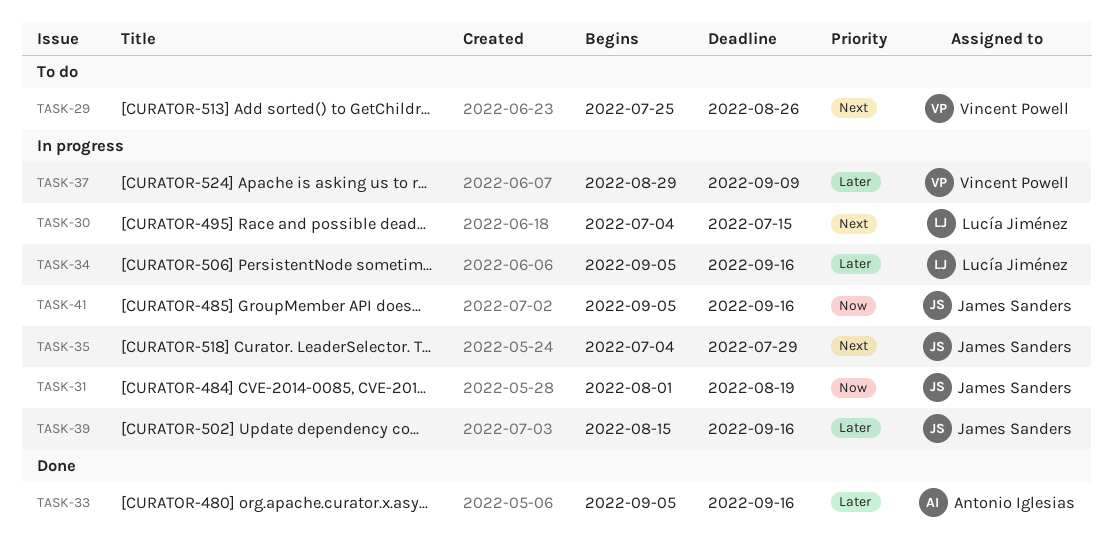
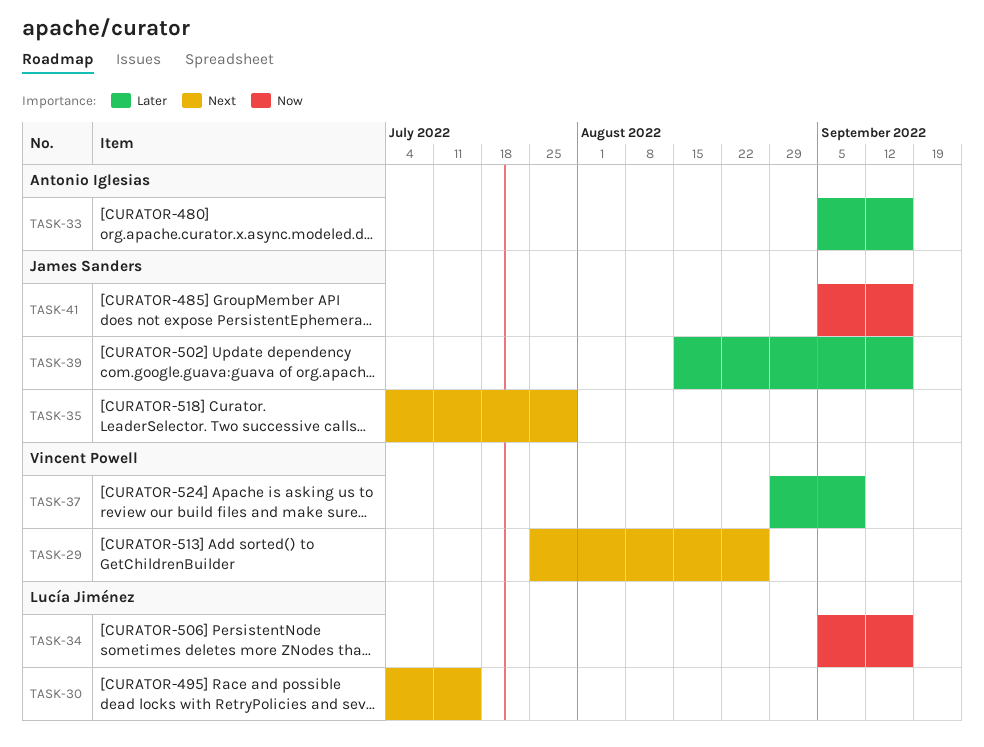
TASK-31: present -> none
TASK-34, priority: Later -> Now

